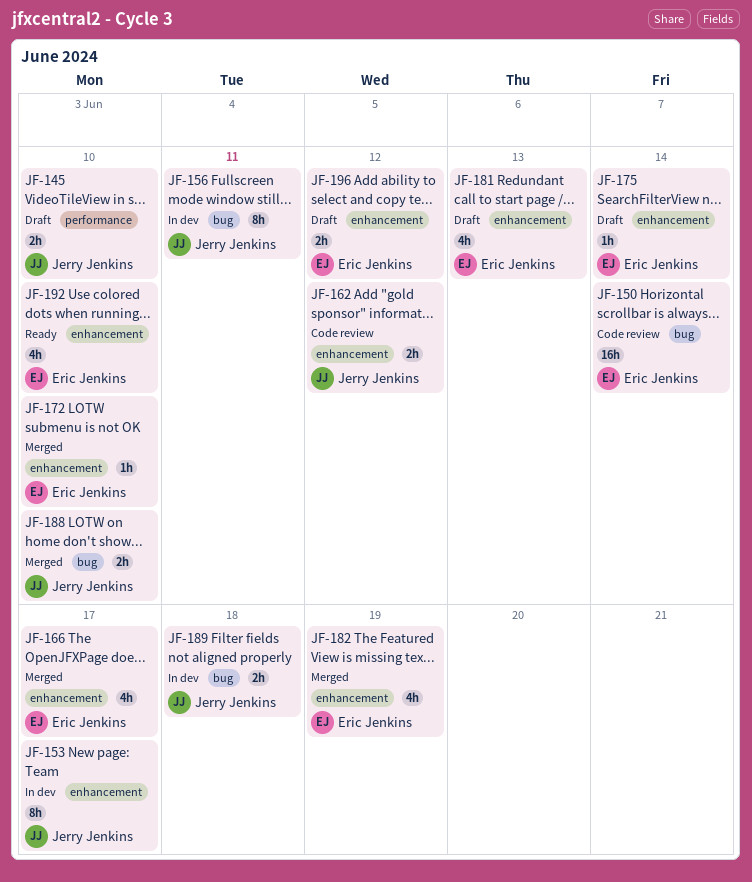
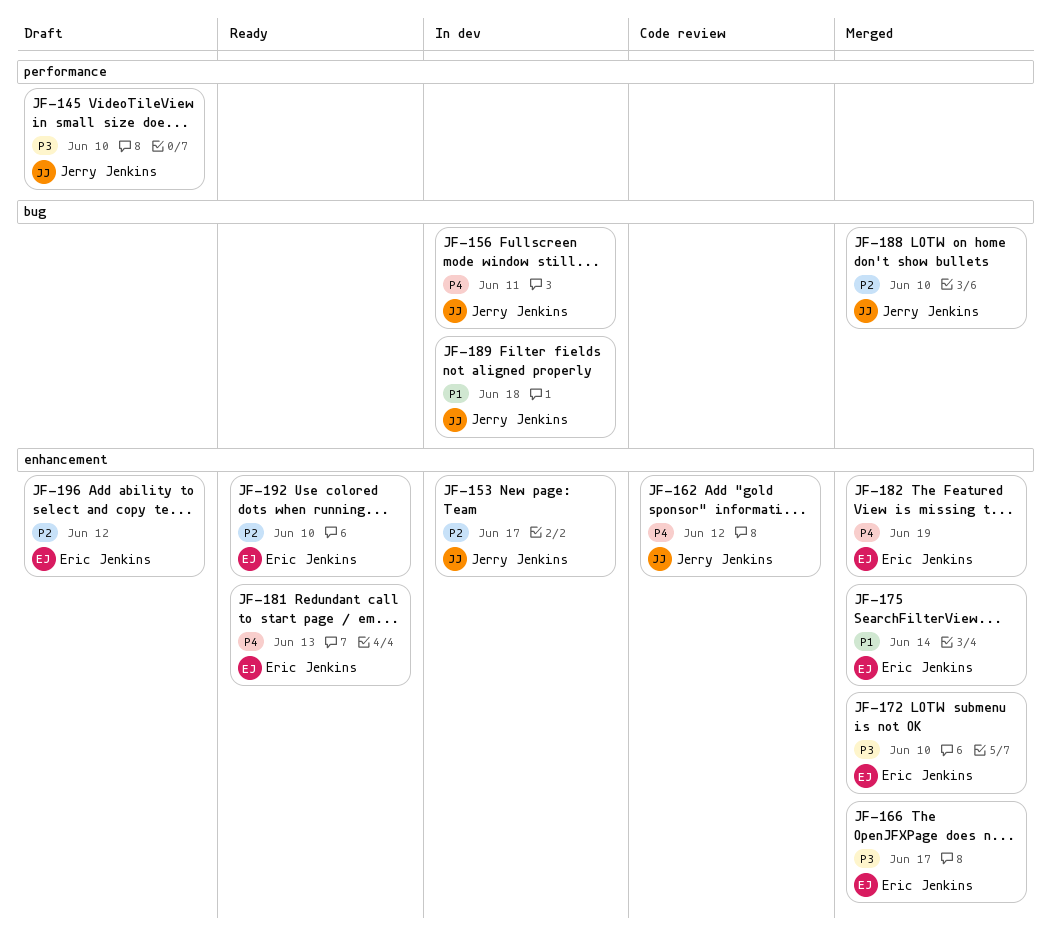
JF-150: present -> none
JF-175, status: Draft -> Merged
JF-181, status: Draft -> Ready

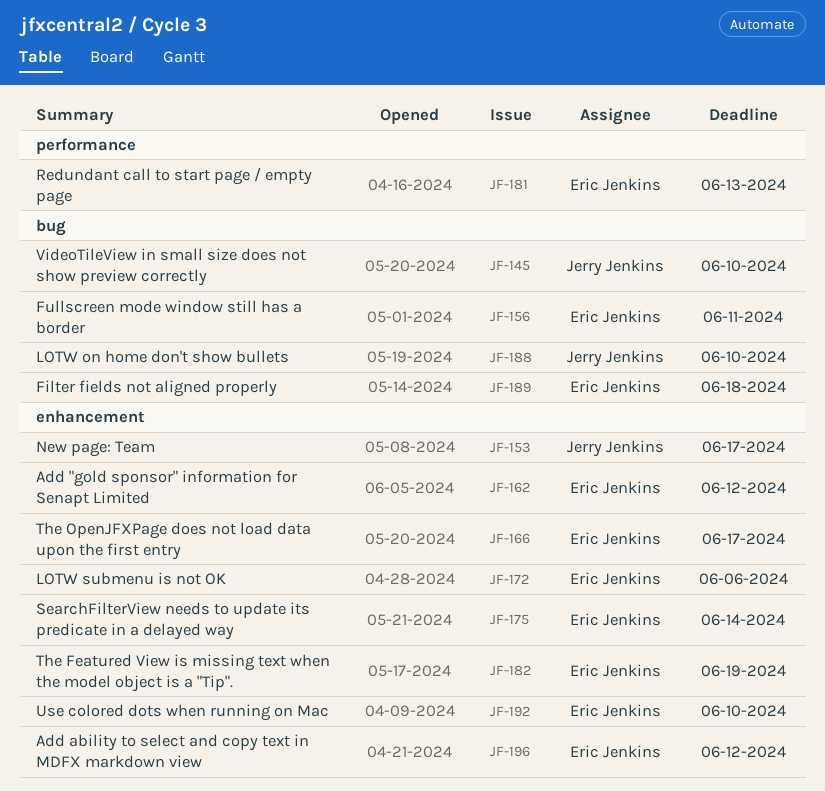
JF-145, label: performance -> bug
JF-156, owner: Jerry Jenkins -> Eric Jenkins
JF-162, owner: Jerry Jenkins -> Eric Jenkins
JF-172, due: Jun 10 -> Jun 6
JF-181, label: enhancement -> performance
JF-189, owner: Jerry Jenkins -> Eric Jenkins

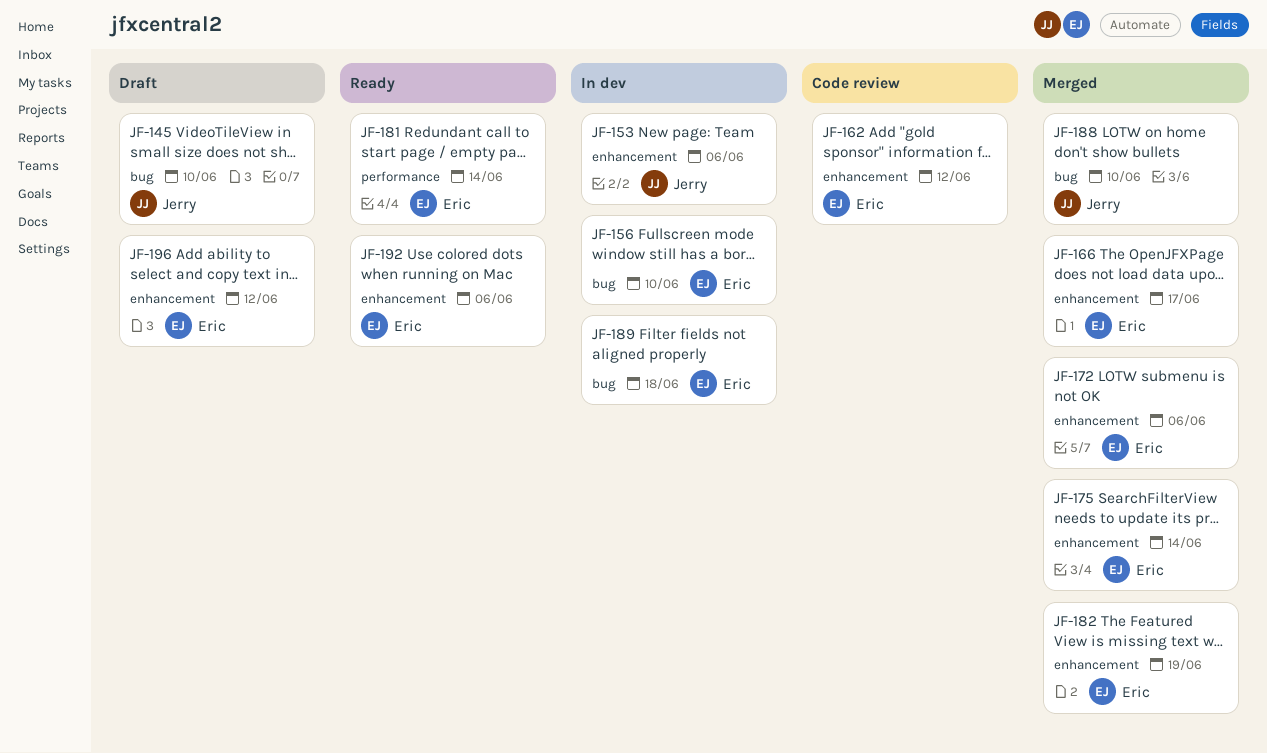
JF-153, due: Jun 17 -> Jun 6
JF-156, due: Jun 11 -> Jun 10
JF-181, due: Jun 13 -> Jun 14
JF-192, due: Jun 10 -> Jun 6

